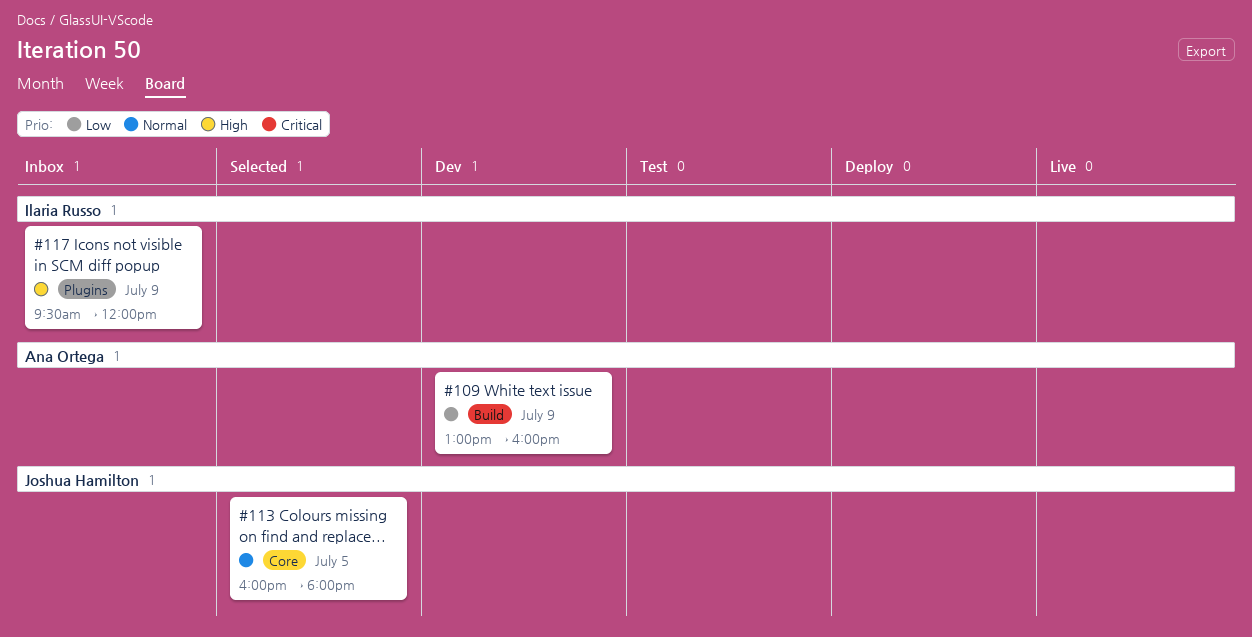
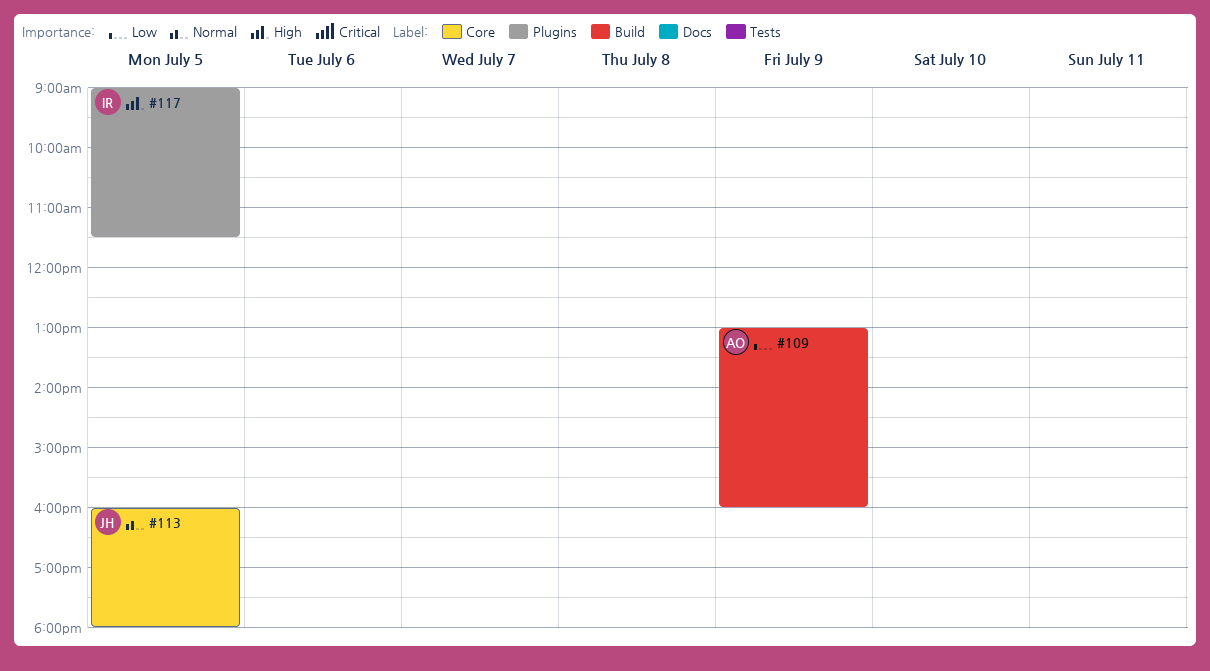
#117, day: Jul 9 -> Jul 5
#117, begins: 09:30 -> 09:00
#117, ends: 12:00 -> 11:30

